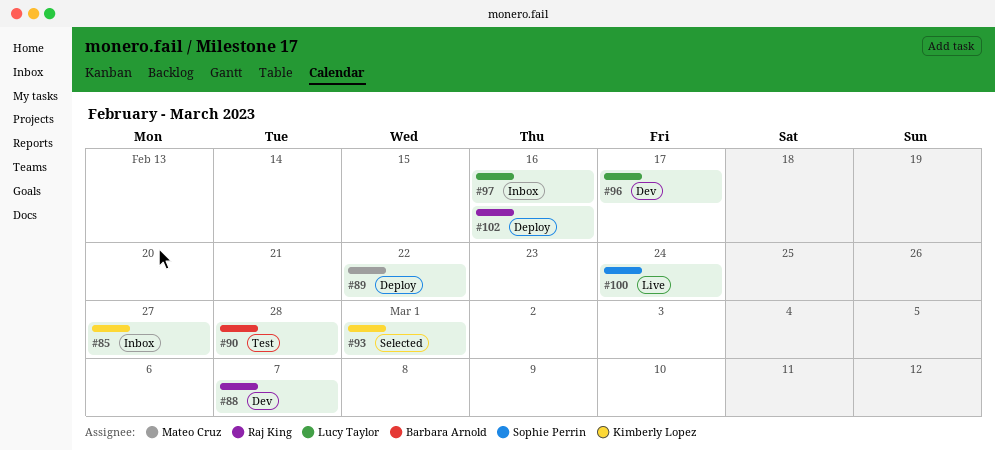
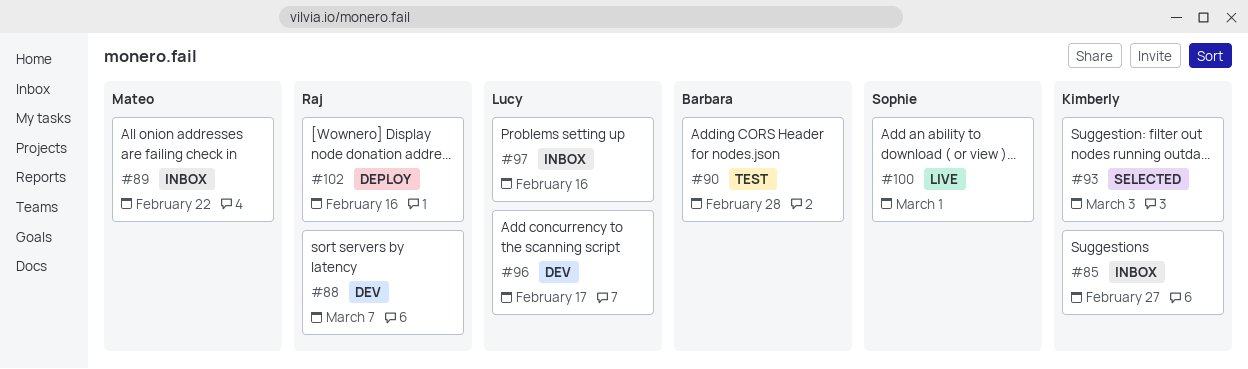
#89, status: Deploy -> Inbox
#93, due: Mar 1 -> Mar 3
#100, due: Feb 24 -> Mar 1

